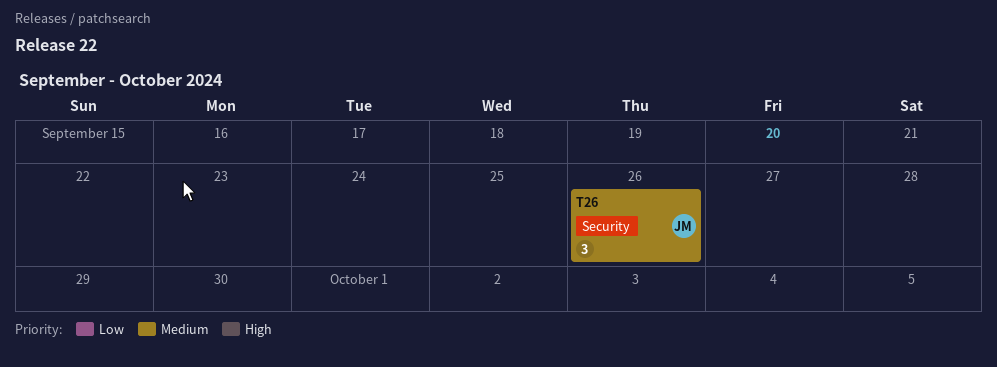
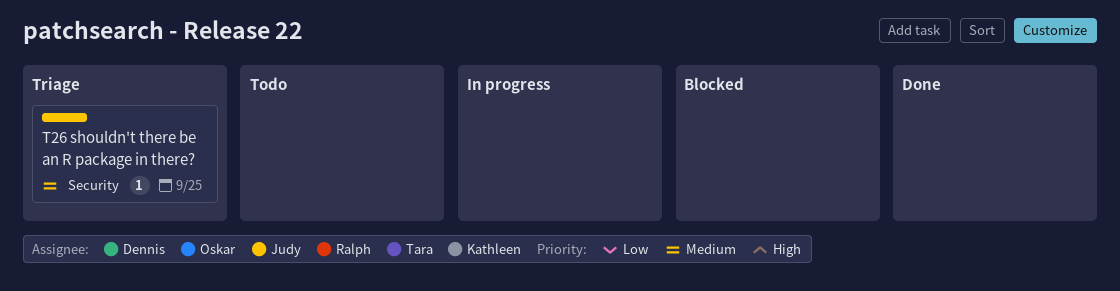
T26, estimate: 3 -> 1
T26, due: Sep 26 -> Sep 25

